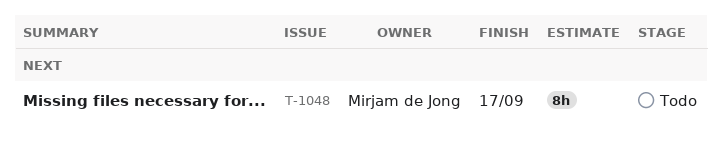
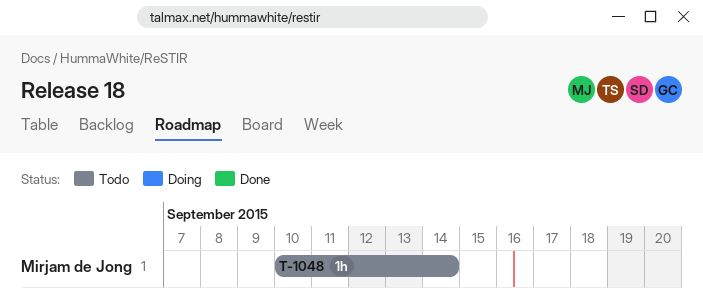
T-1048, estimate: 8h -> 1h
T-1048, due: Sep 17 -> Sep 14

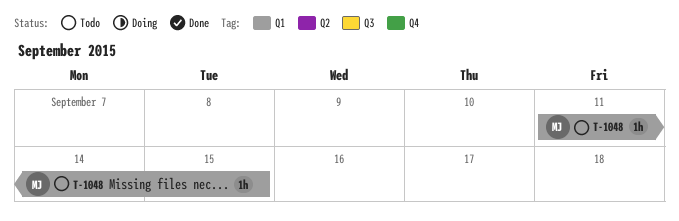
T-1048, start: Sep 10 -> Sep 11
T-1048, due: Sep 14 -> Sep 15

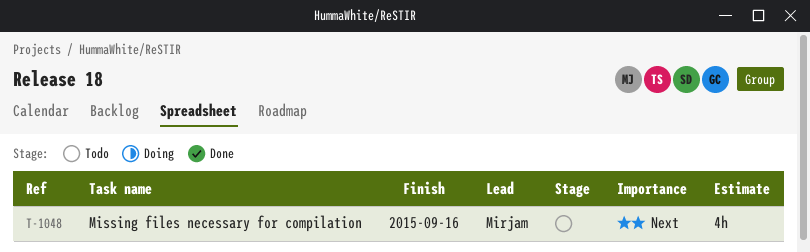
T-1048, estimate: 1h -> 4h
T-1048, due: Sep 15 -> Sep 16

